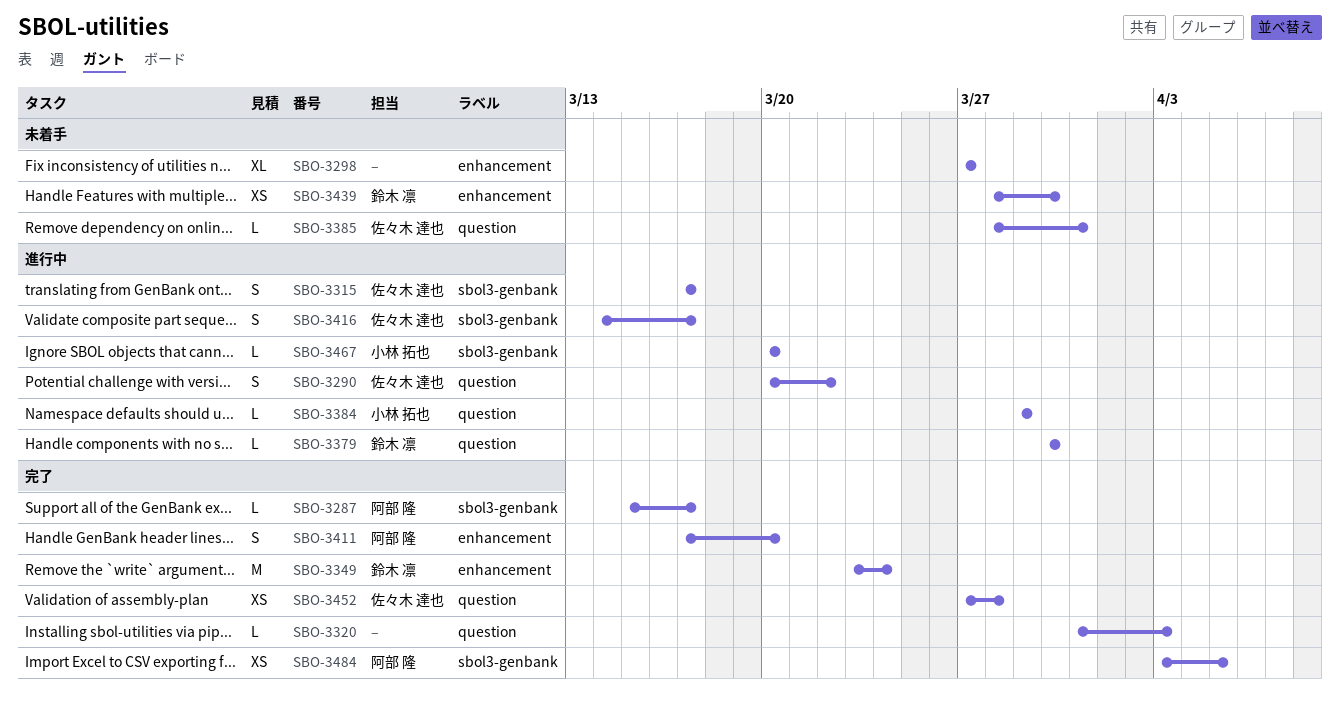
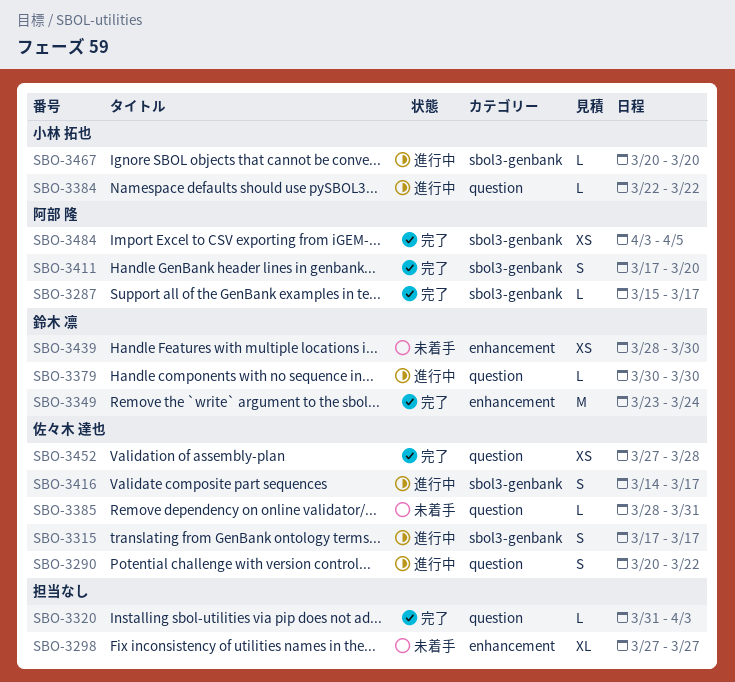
SBO-3384, start: Mar 29 -> Mar 22
SBO-3384, due: Mar 29 -> Mar 22
SBO-3411, label: enhancement -> sbol3-genbank

